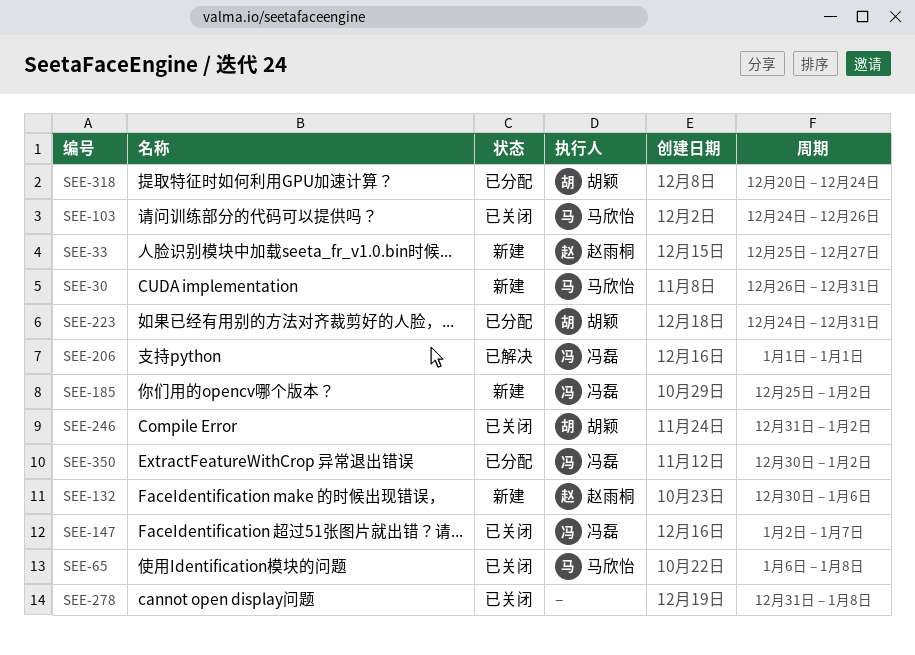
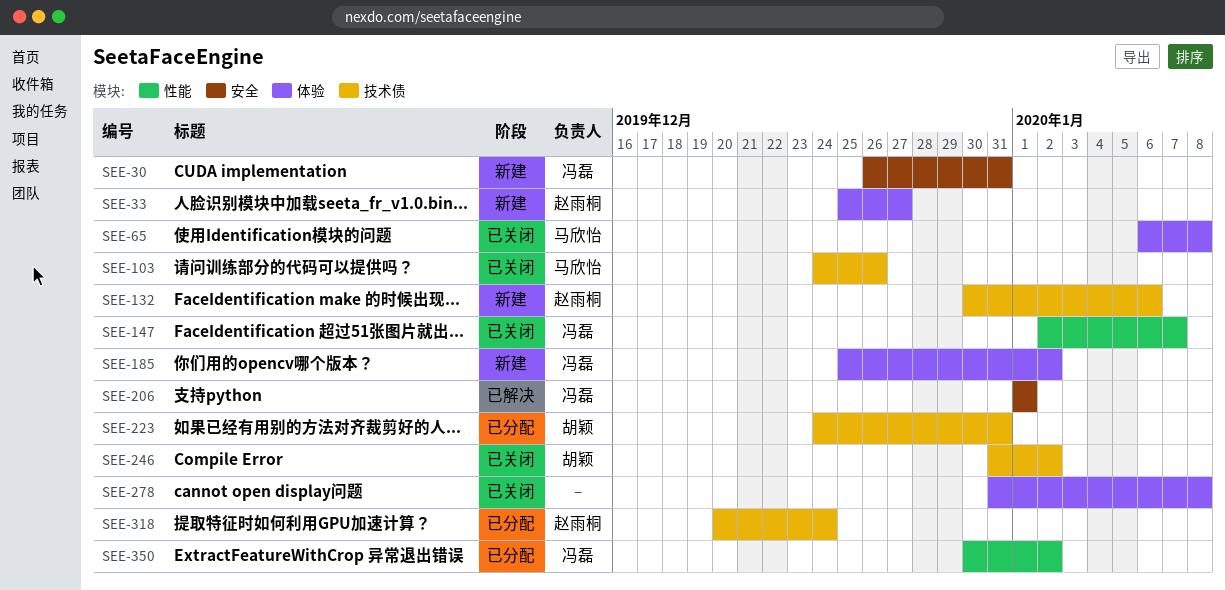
SEE-30, owner: 马欣怡 -> 冯磊
SEE-318, owner: 胡颖 -> 赵雨桐

